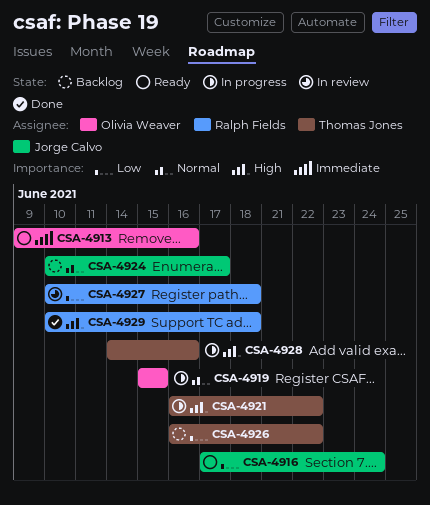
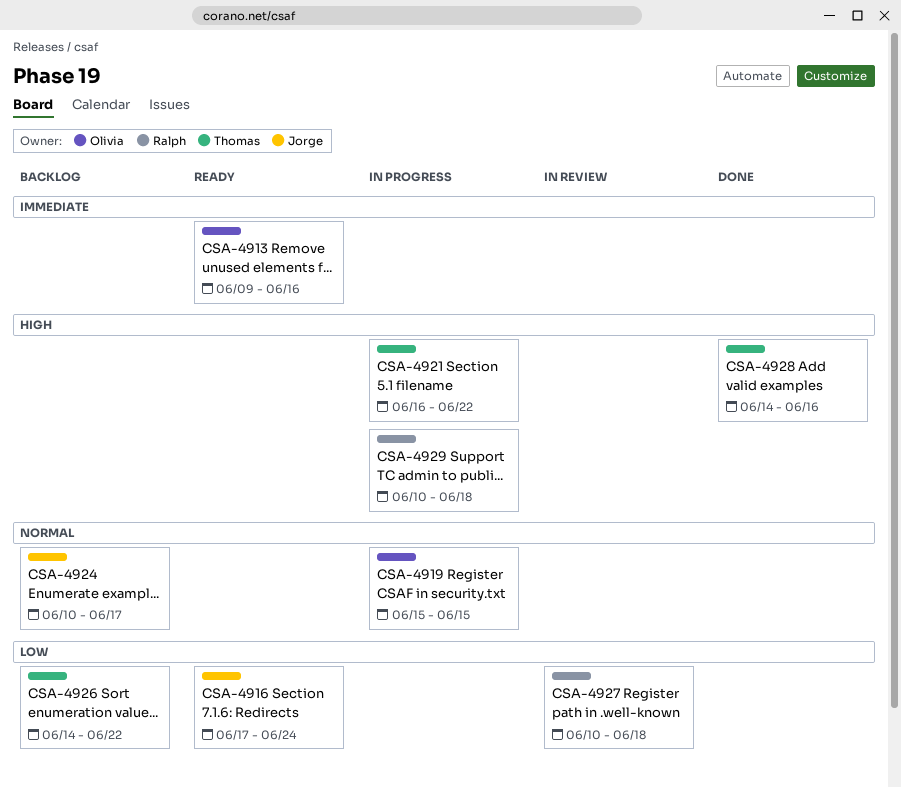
CSA-4926, start: Jun 16 -> Jun 14
CSA-4928, status: In progress -> Done
CSA-4929, status: Done -> In progress

